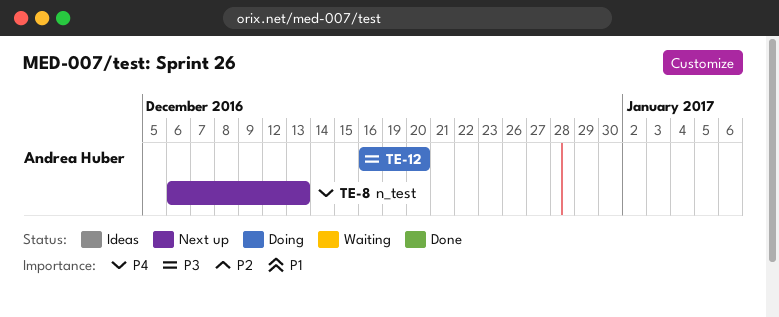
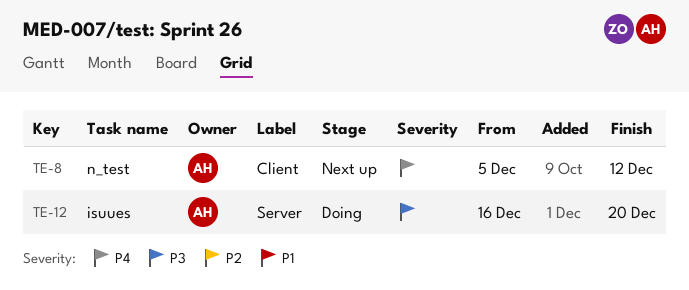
TE-8, start: Dec 6 -> Dec 5
TE-8, due: Dec 13 -> Dec 12

